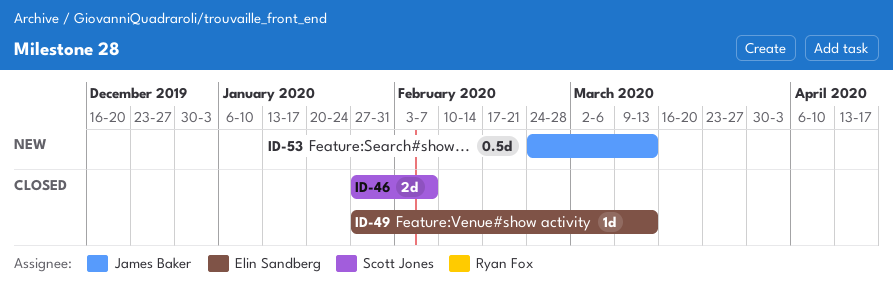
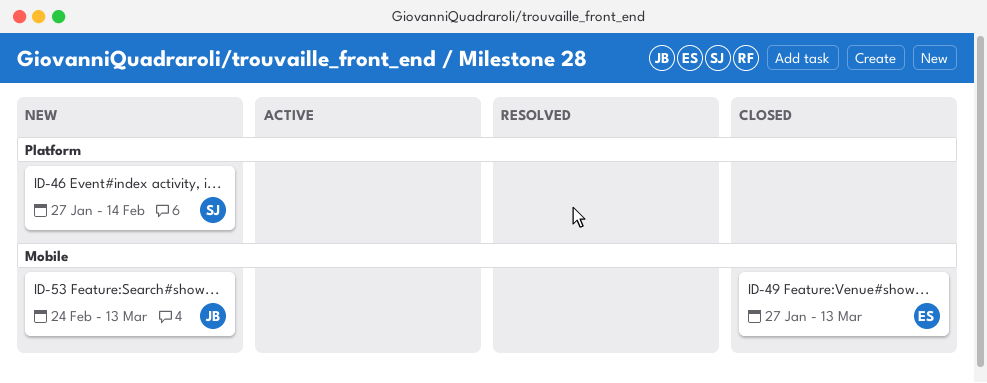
ID-46, status: Closed -> New
ID-46, due: Feb 7 -> Feb 14

